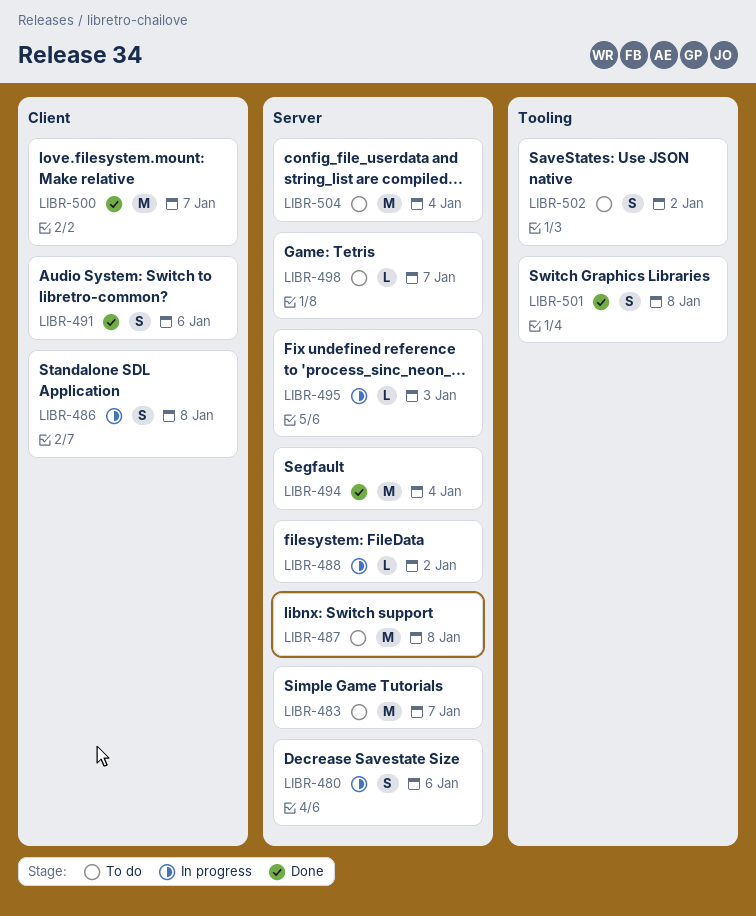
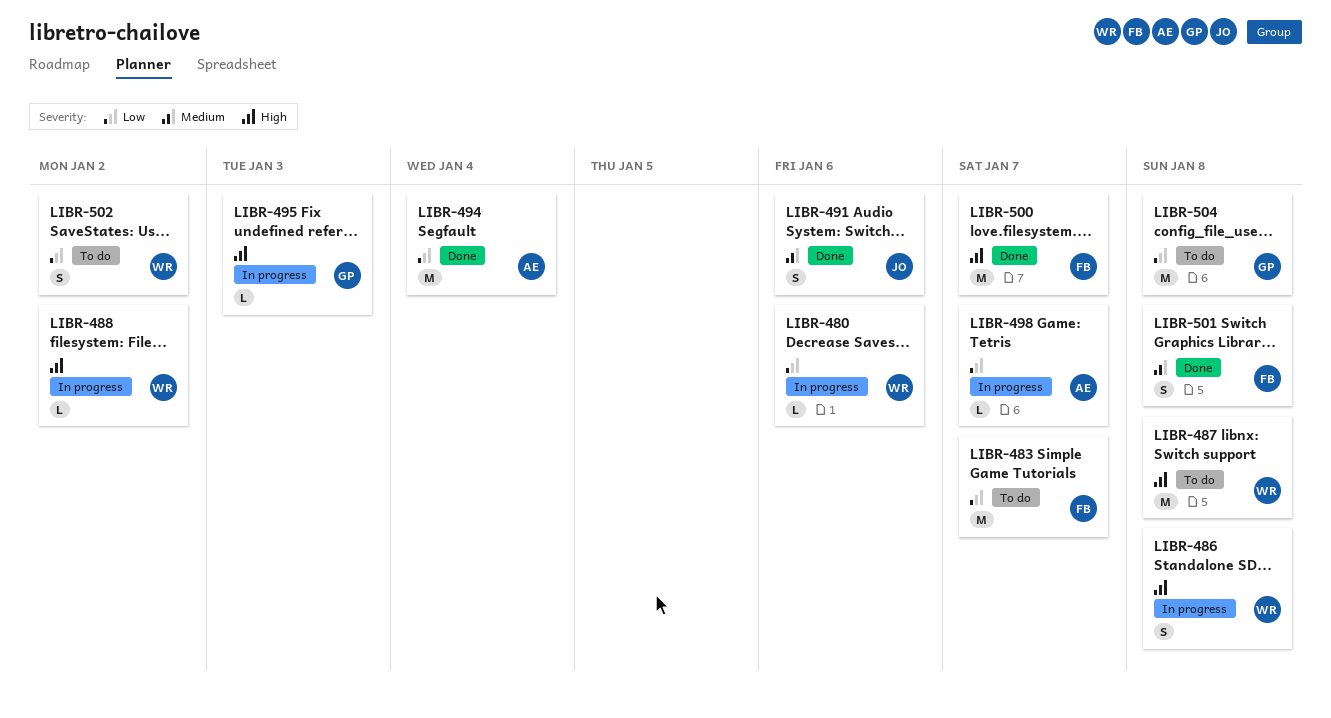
LIBR-480, estimate: S -> L
LIBR-498, status: To do -> In progress
LIBR-504, due: Jan 4 -> Jan 8

